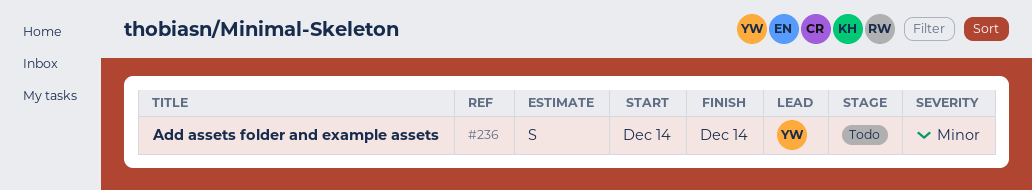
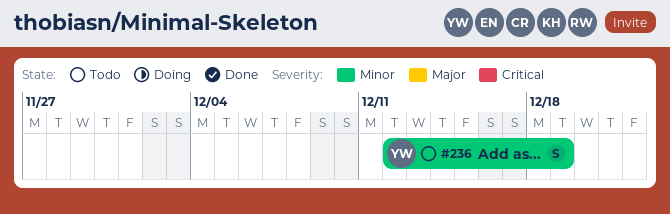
#236, start: Dec 14 -> Dec 12
#236, due: Dec 14 -> Dec 19

